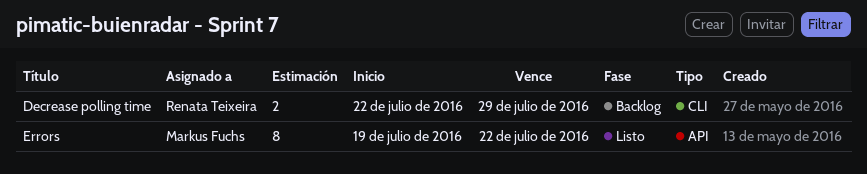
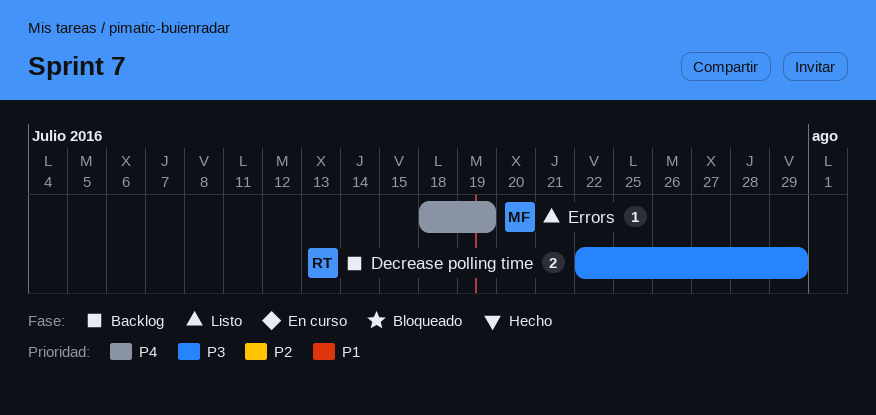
Errors, estimate: 8 -> 1
Errors, start: Jul 19 -> Jul 18
Errors, due: Jul 22 -> Jul 19

